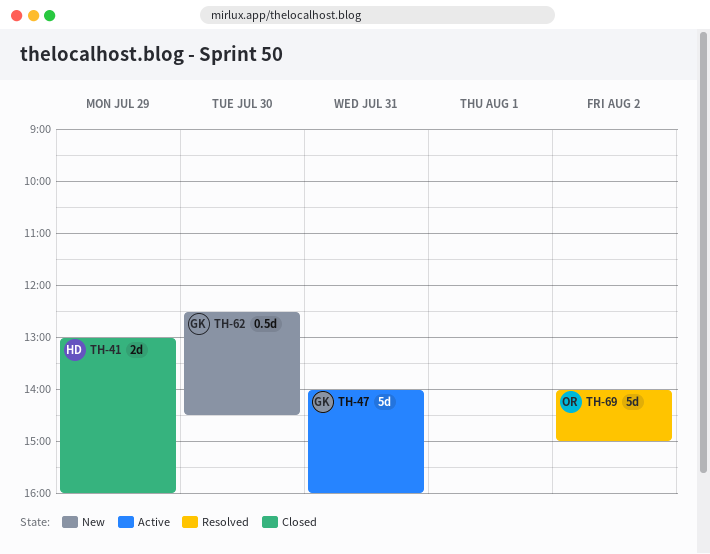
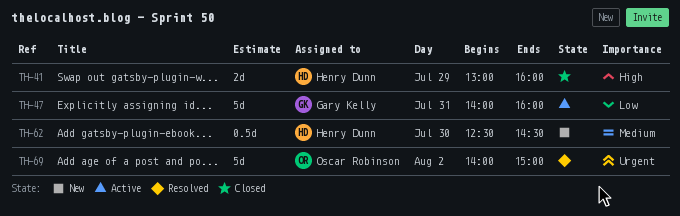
TH-62, owner: Gary Kelly -> Henry Dunn

